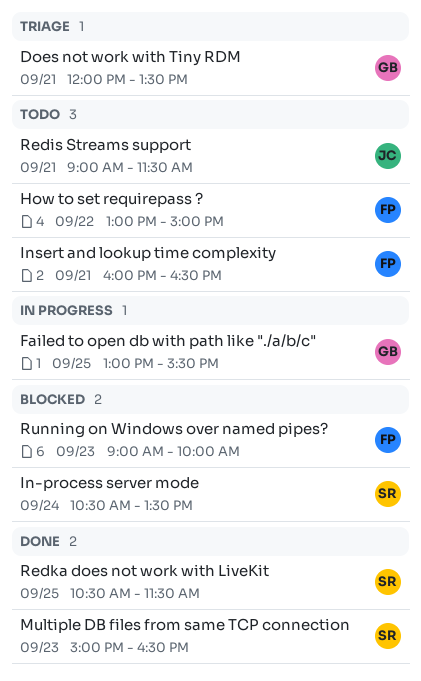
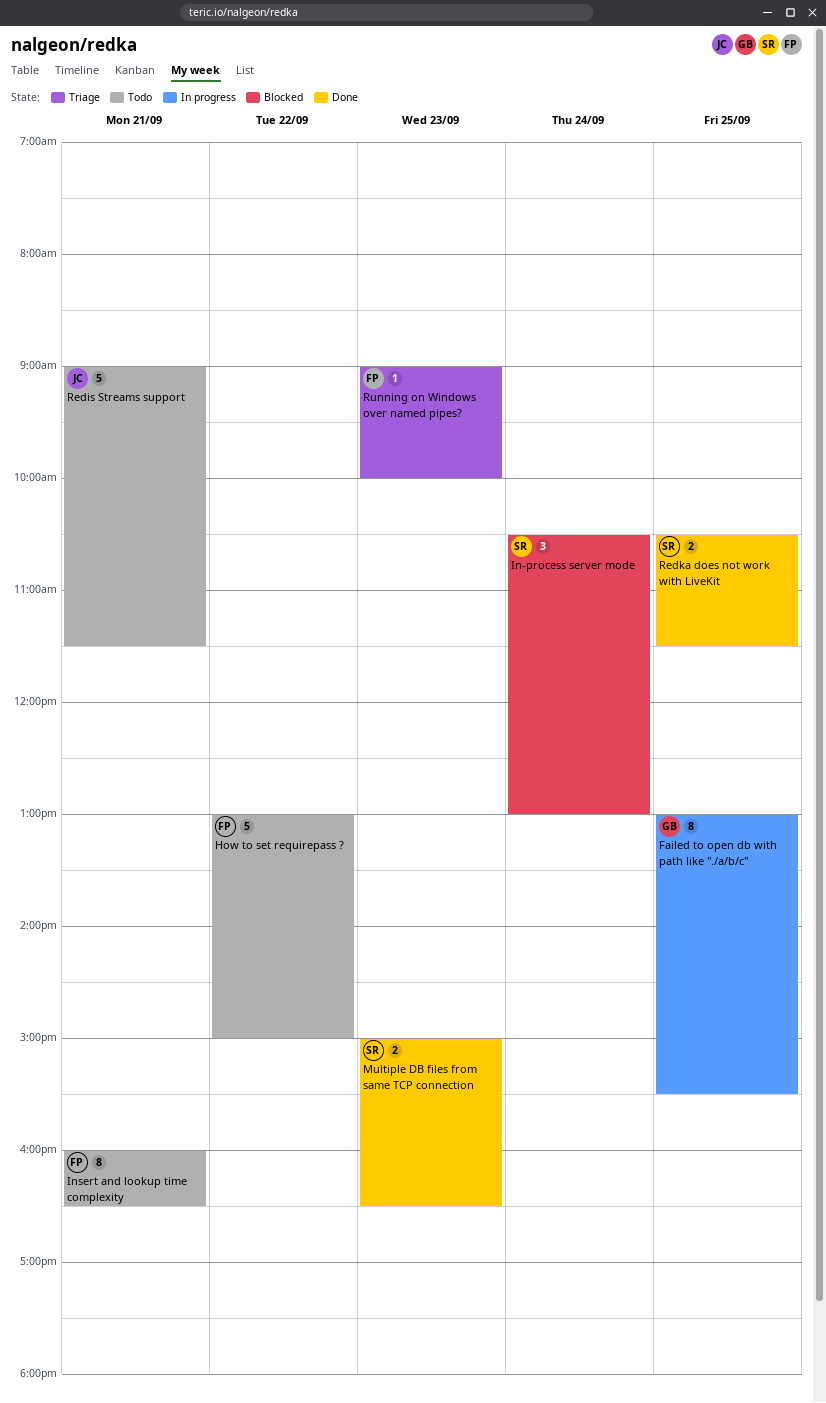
Does not work with Tiny RDM: present -> none
In-process server mode, ends: 13:30 -> 13:00
Running on Windows over named pipes?, status: Blocked -> Triage

